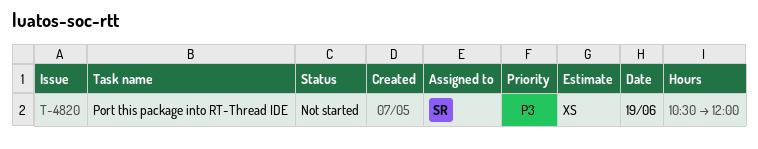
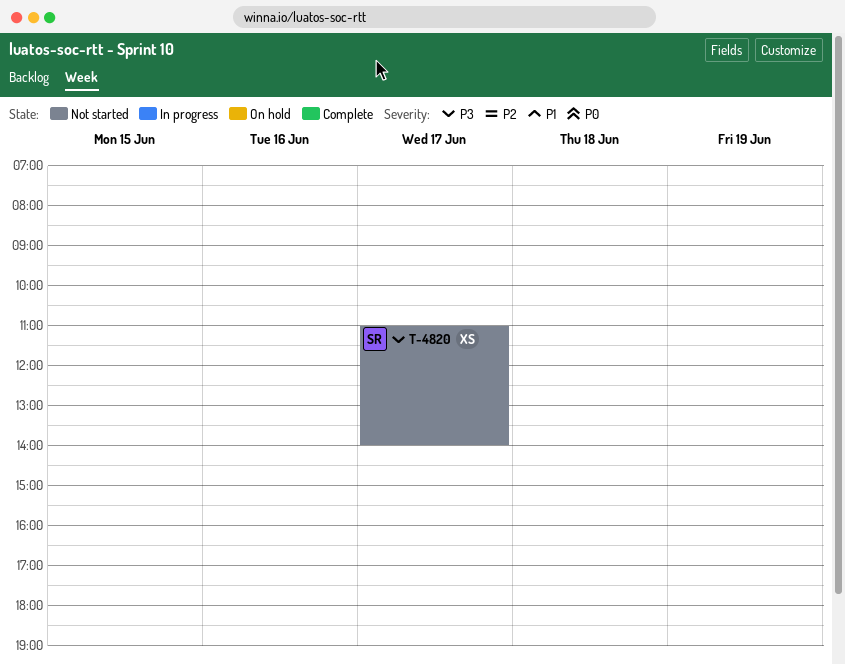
T-4820, day: Jun 19 -> Jun 17
T-4820, begins: 10:30 -> 11:00
T-4820, ends: 12:00 -> 14:00

